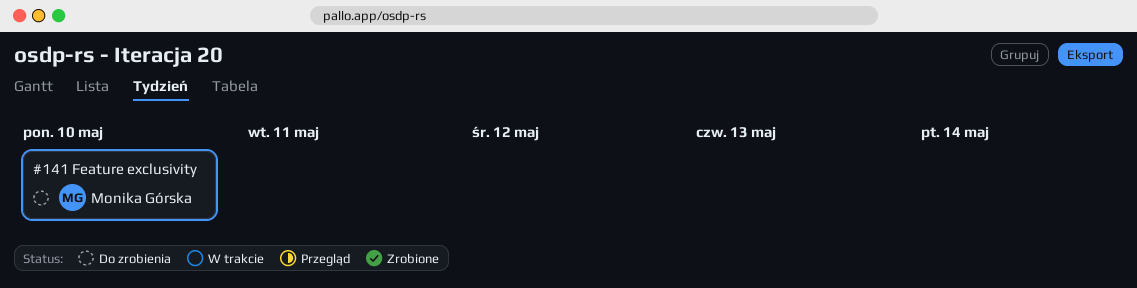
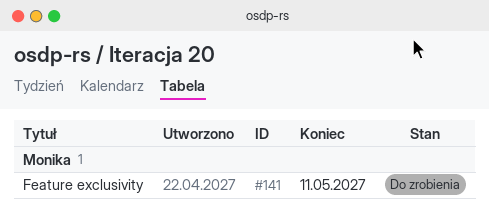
#141, due: May 10 -> May 11

